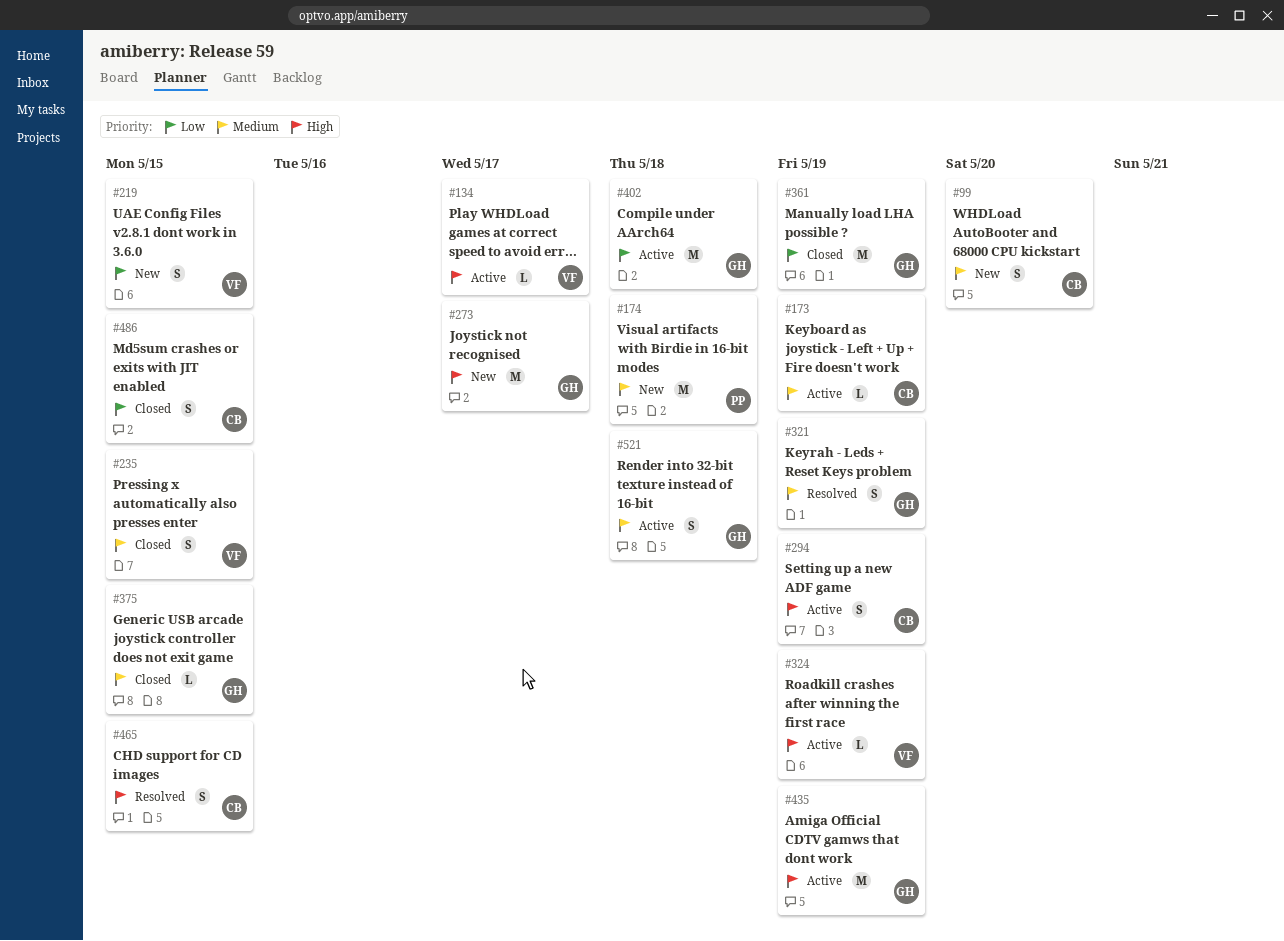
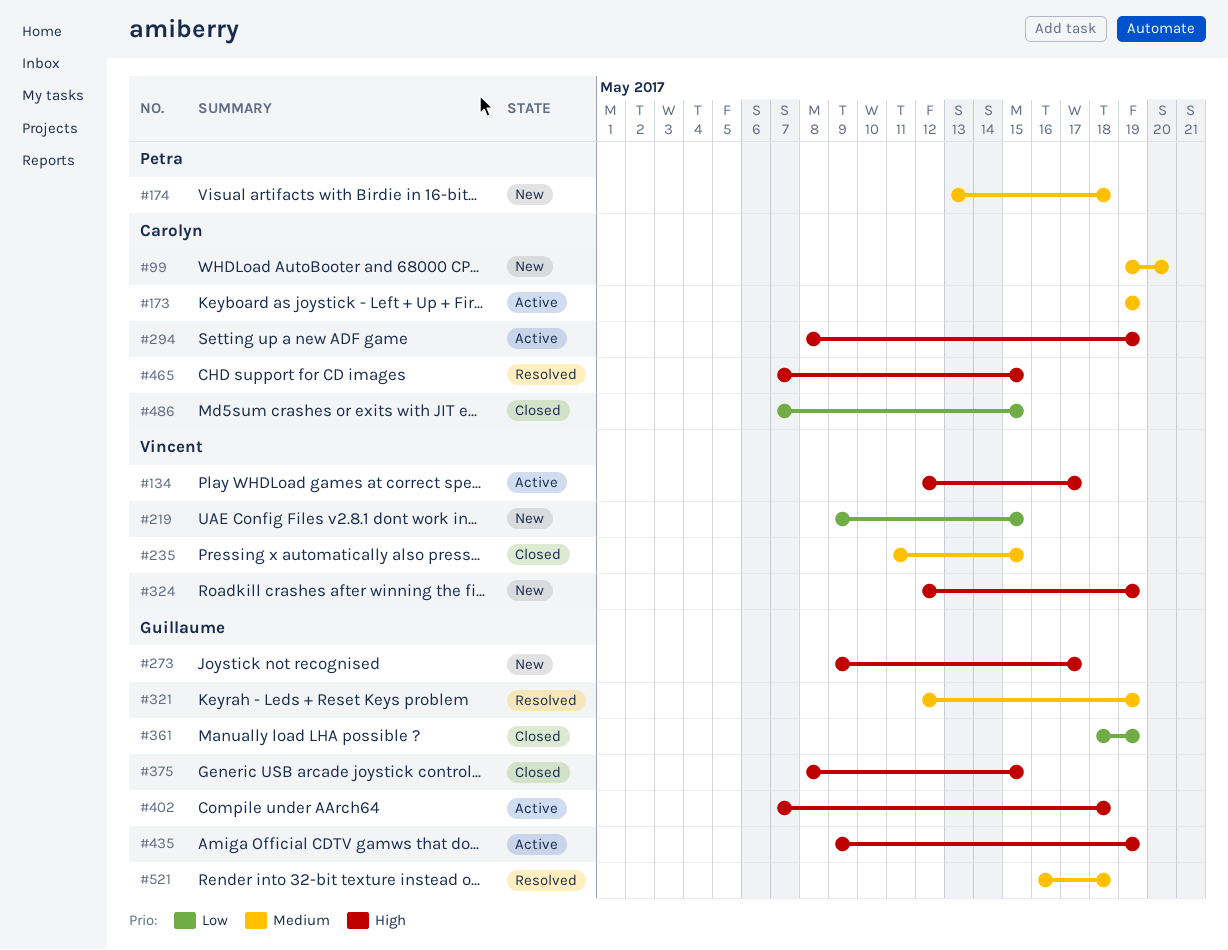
#324, status: Active -> New
#375, priority: Medium -> High
#402, priority: Low -> High
#521, status: Active -> Resolved

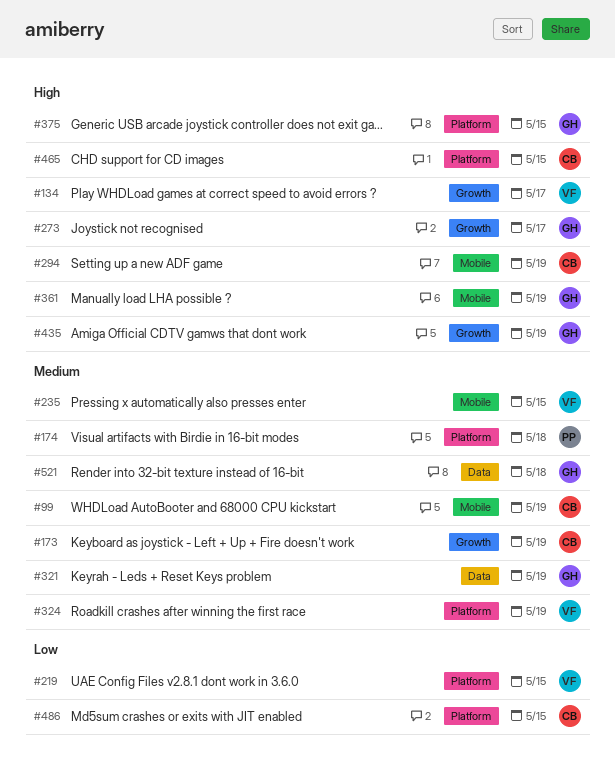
#99, due: May 20 -> May 19
#324, priority: High -> Medium
#361, priority: Low -> High
#402: present -> none

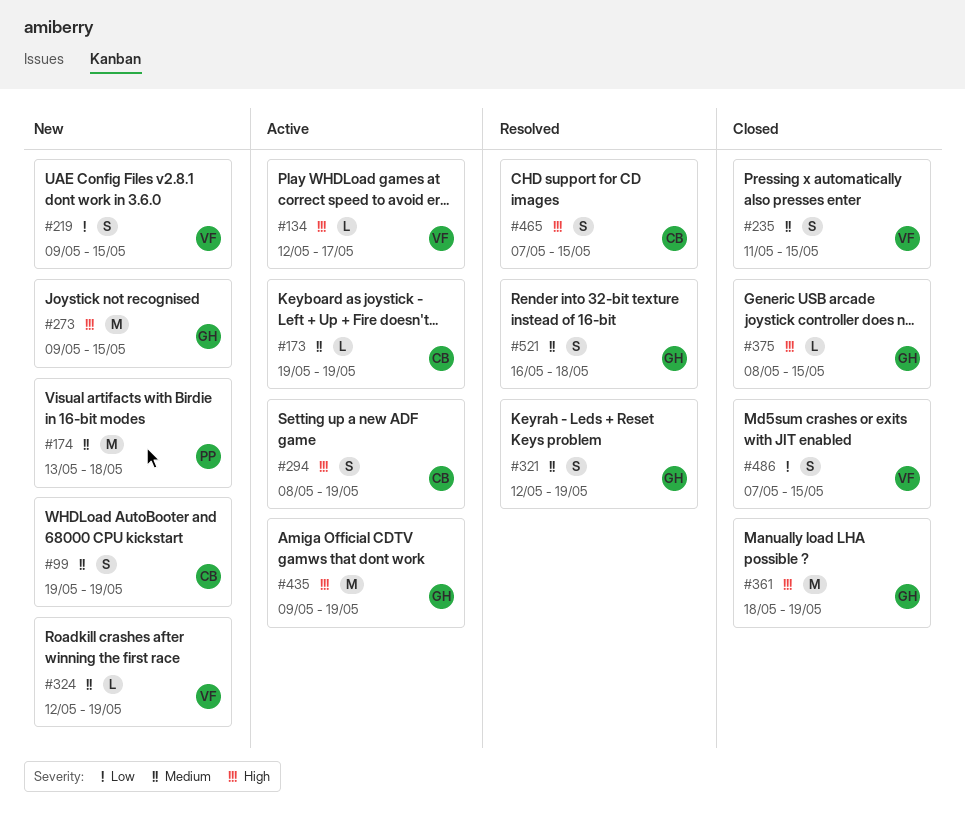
#273, due: May 17 -> May 15
#486, owner: CB -> VF

